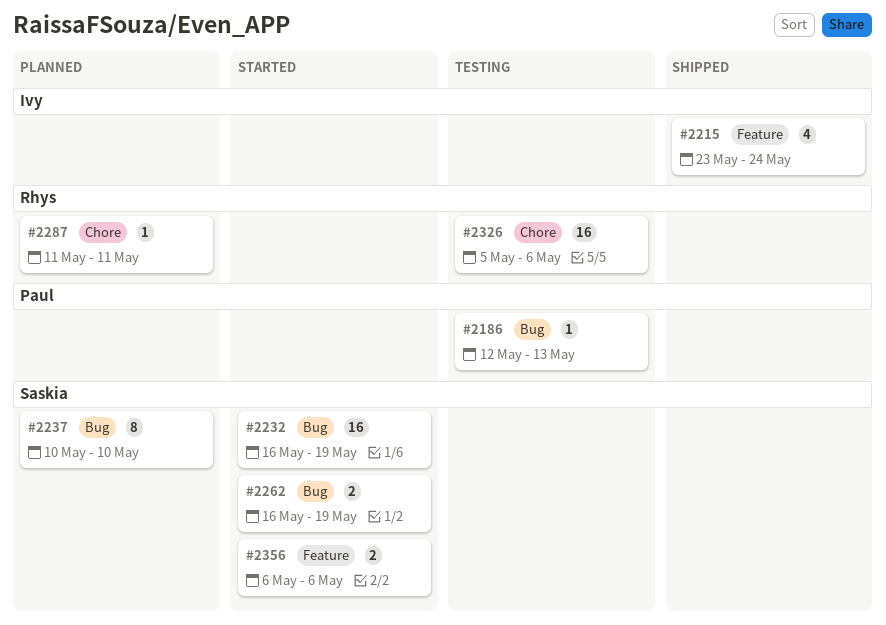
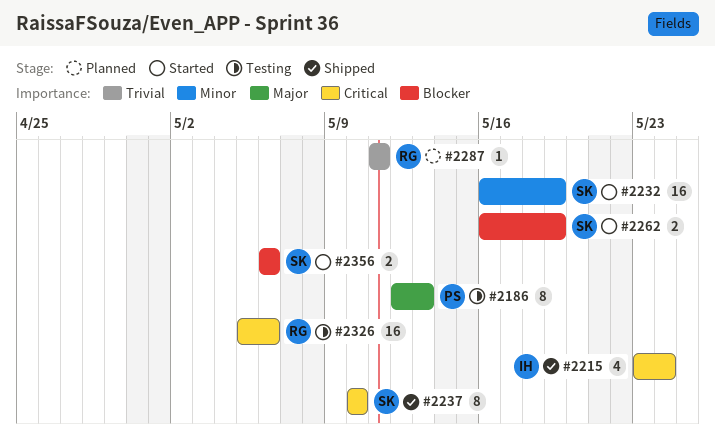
#2186, estimate: 1 -> 8
#2237, status: Planned -> Shipped

